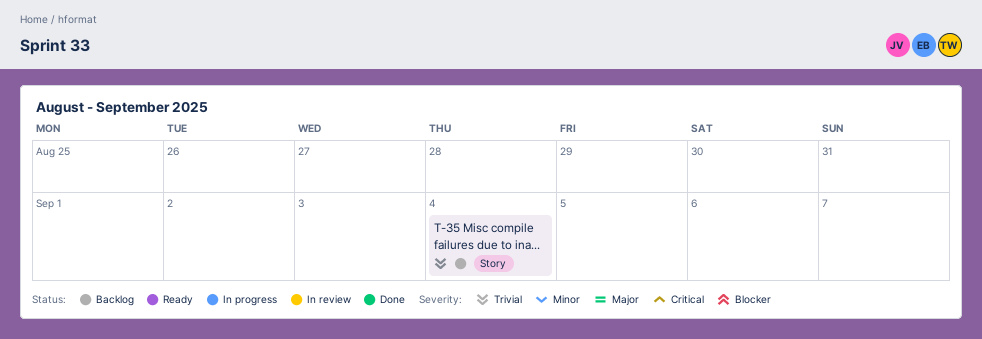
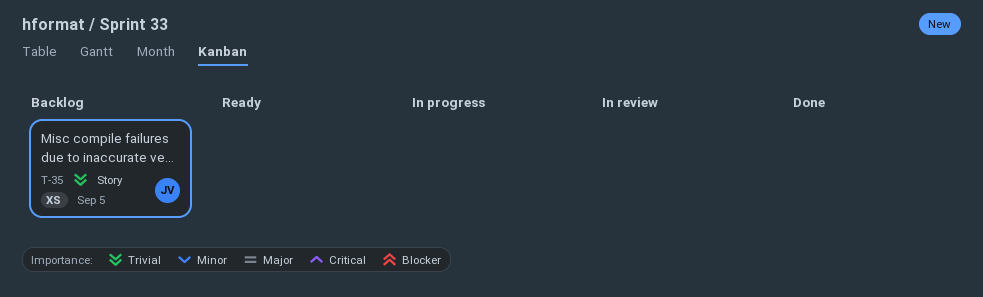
T-35, due: Sep 4 -> Sep 5

